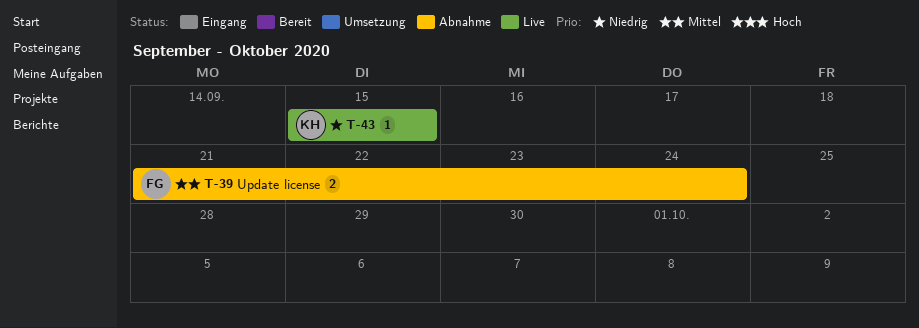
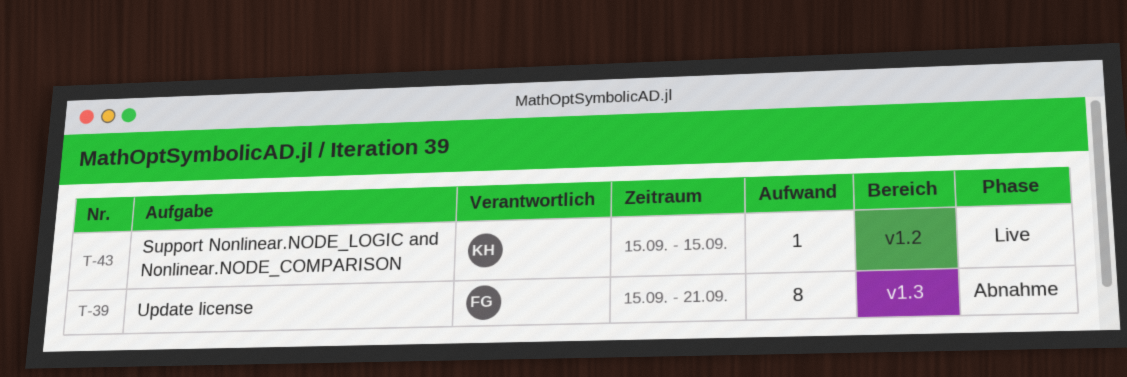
T-39, estimate: 2 -> 8
T-39, start: Sep 21 -> Sep 15
T-39, due: Sep 24 -> Sep 21

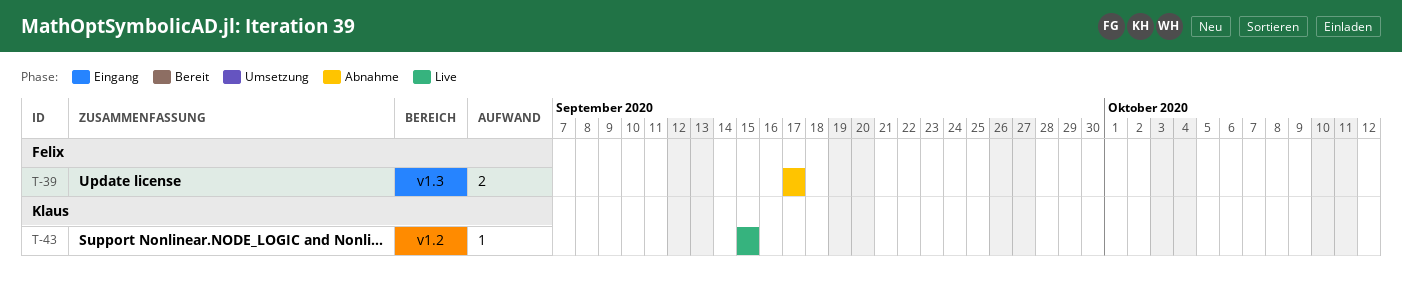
T-39, estimate: 8 -> 2
T-39, start: Sep 15 -> Sep 17
T-39, due: Sep 21 -> Sep 17

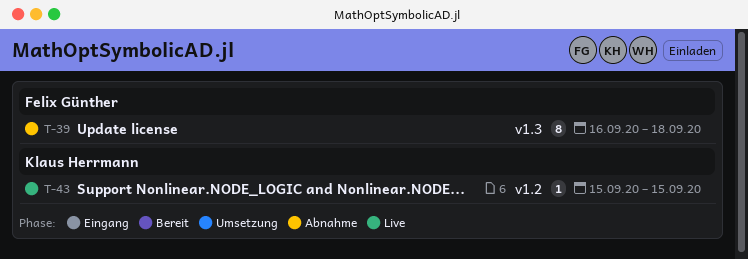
T-39, estimate: 2 -> 8
T-39, start: Sep 17 -> Sep 16
T-39, due: Sep 17 -> Sep 18

